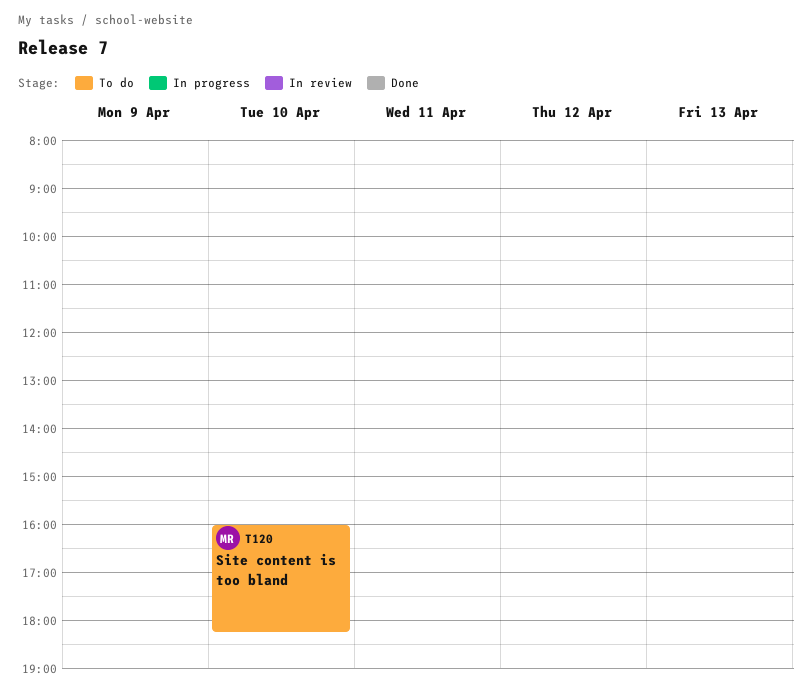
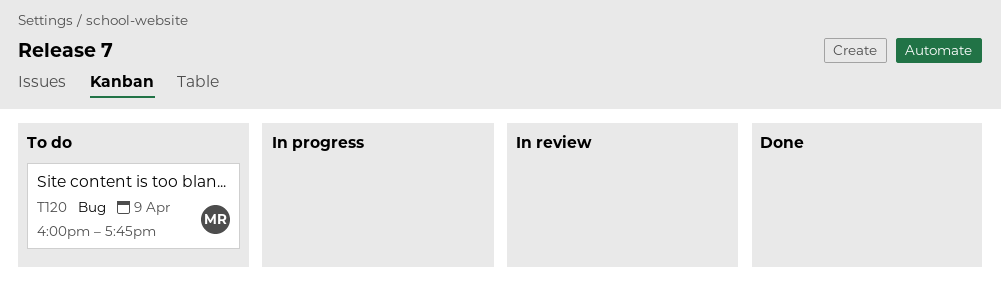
T120, day: Apr 10 -> Apr 9
T120, ends: 18:15 -> 17:45

